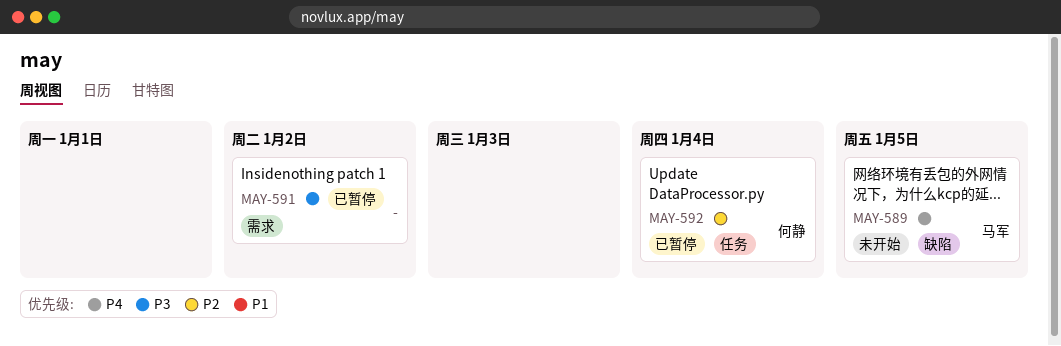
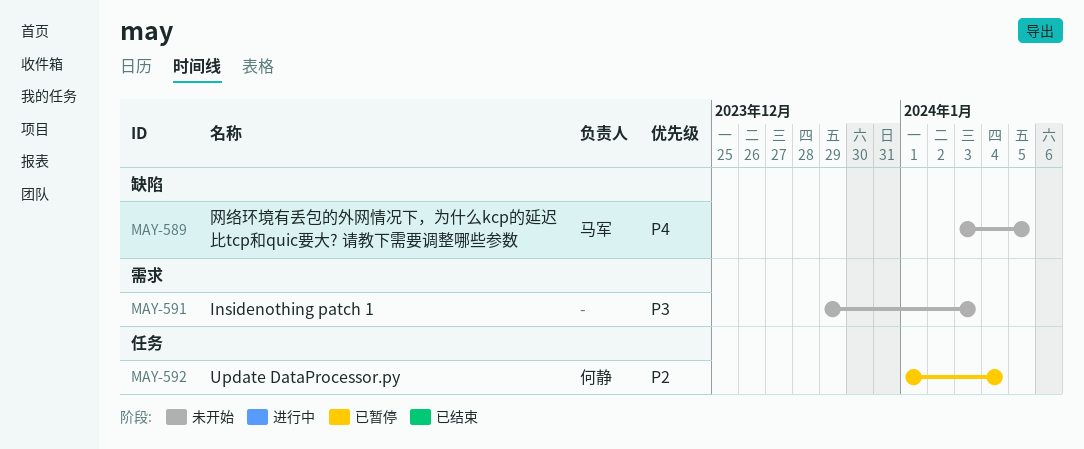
MAY-591, status: 已暂停 -> 未开始
MAY-591, due: Jan 2 -> Jan 3

